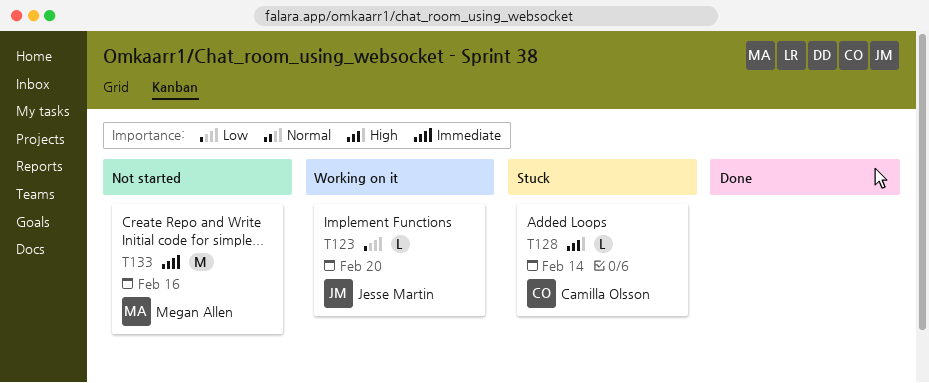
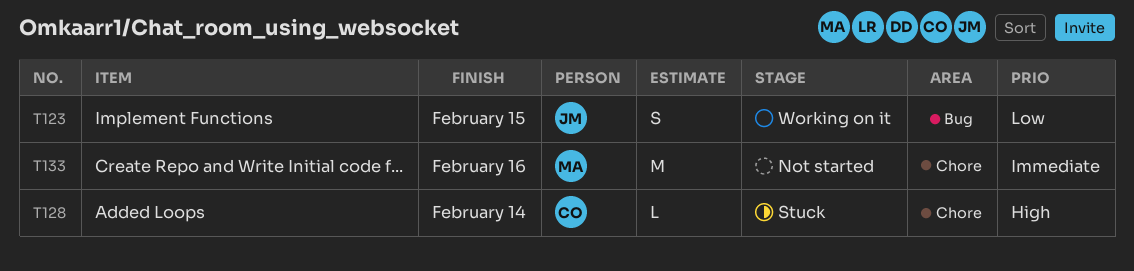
T123, estimate: L -> S
T123, due: Feb 20 -> Feb 15

